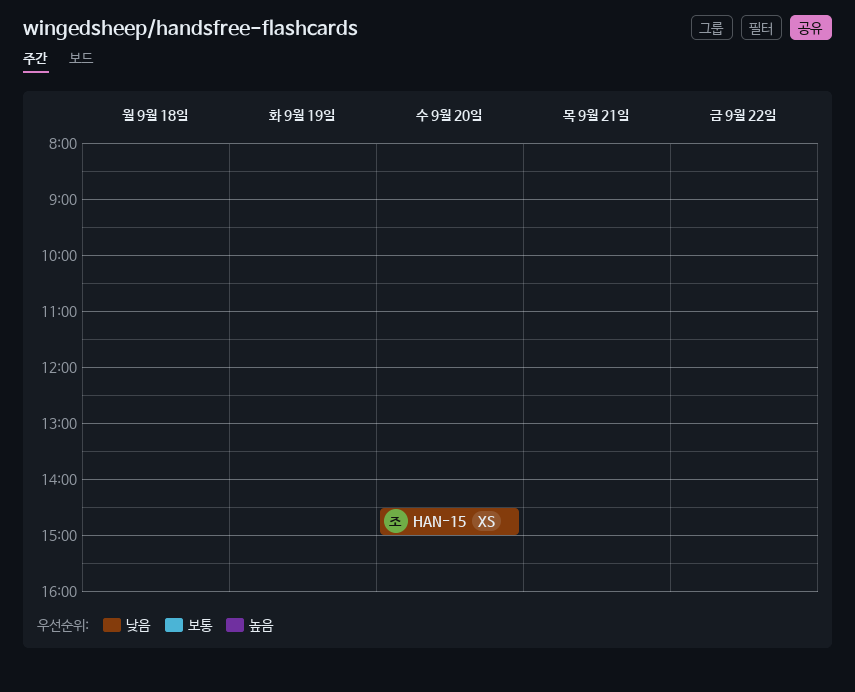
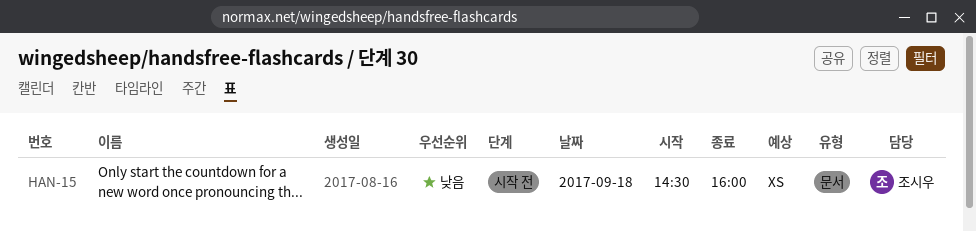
HAN-15, day: Sep 20 -> Sep 18
HAN-15, ends: 15:00 -> 16:00

